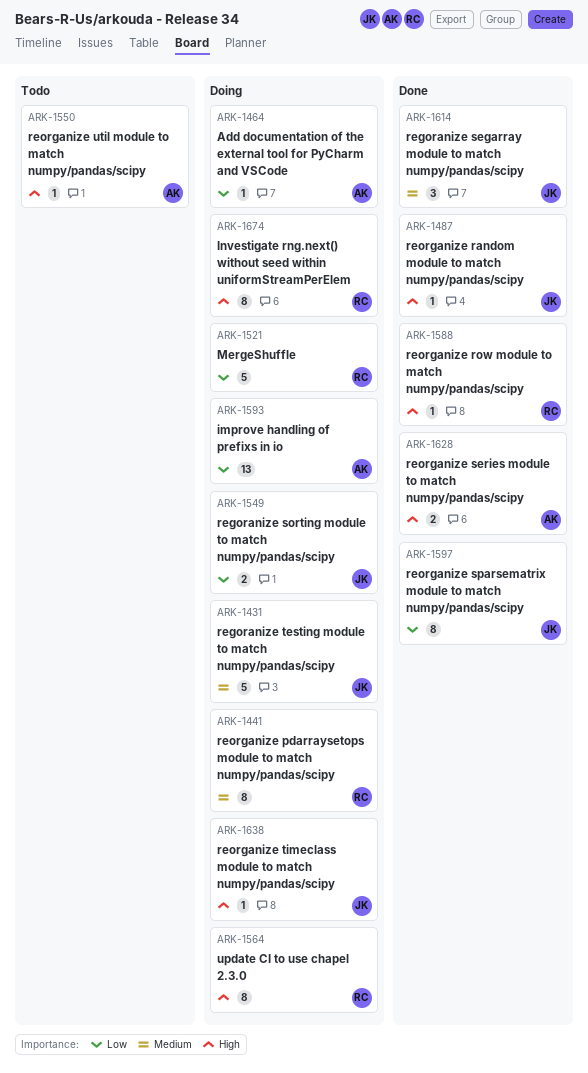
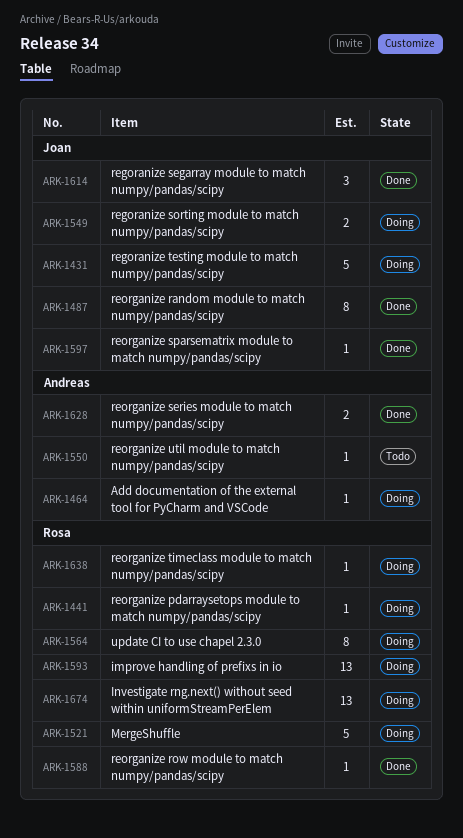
ARK-1441, estimate: 8 -> 1
ARK-1487, estimate: 1 -> 8
ARK-1593, owner: Andreas -> Rosa
ARK-1597, estimate: 8 -> 1
ARK-1638, owner: Joan -> Rosa
ARK-1674, estimate: 8 -> 13

